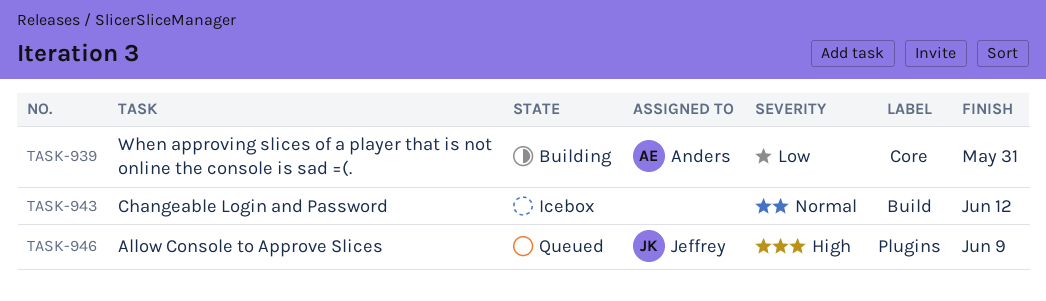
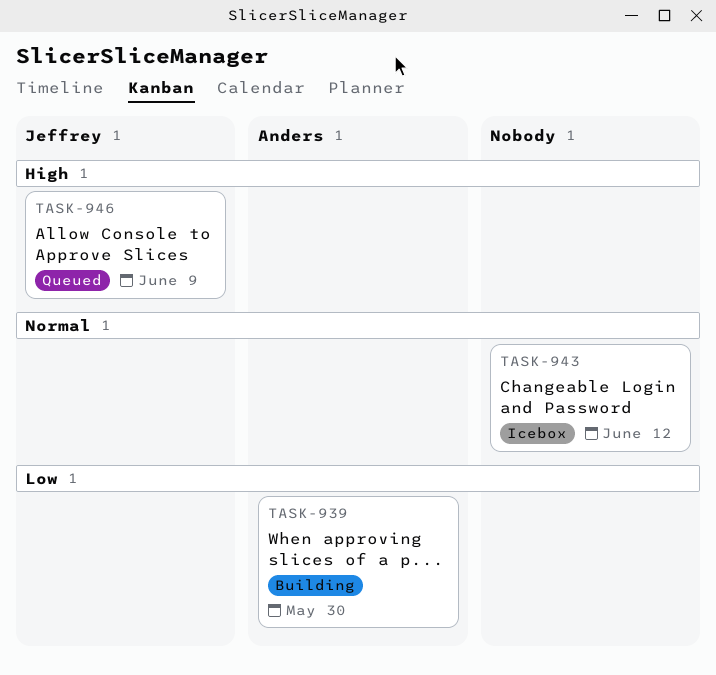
TASK-939, due: May 31 -> May 30

